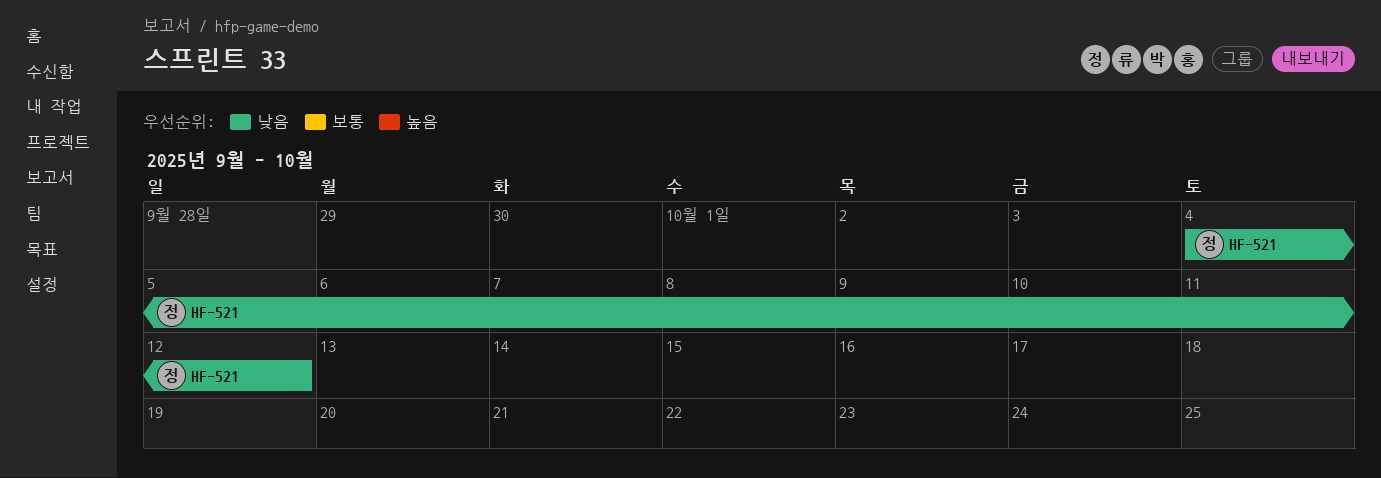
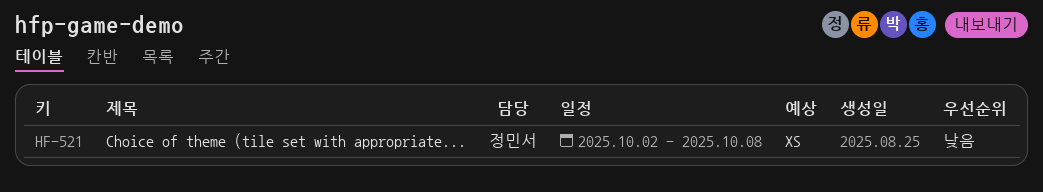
HF-521, start: Oct 4 -> Oct 2
HF-521, due: Oct 12 -> Oct 8

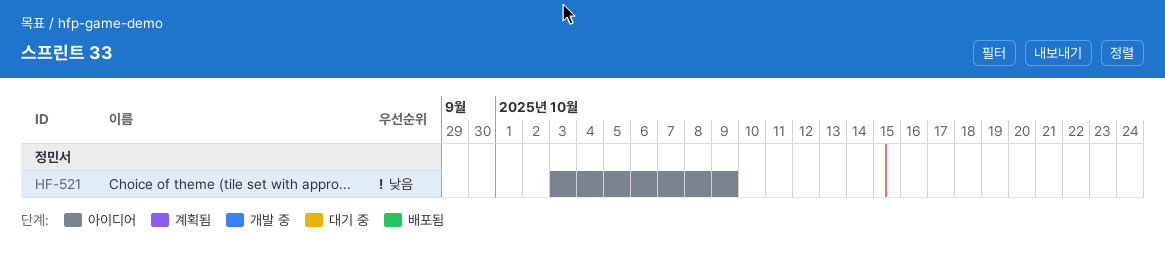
HF-521, start: Oct 2 -> Oct 3
HF-521, due: Oct 8 -> Oct 9

